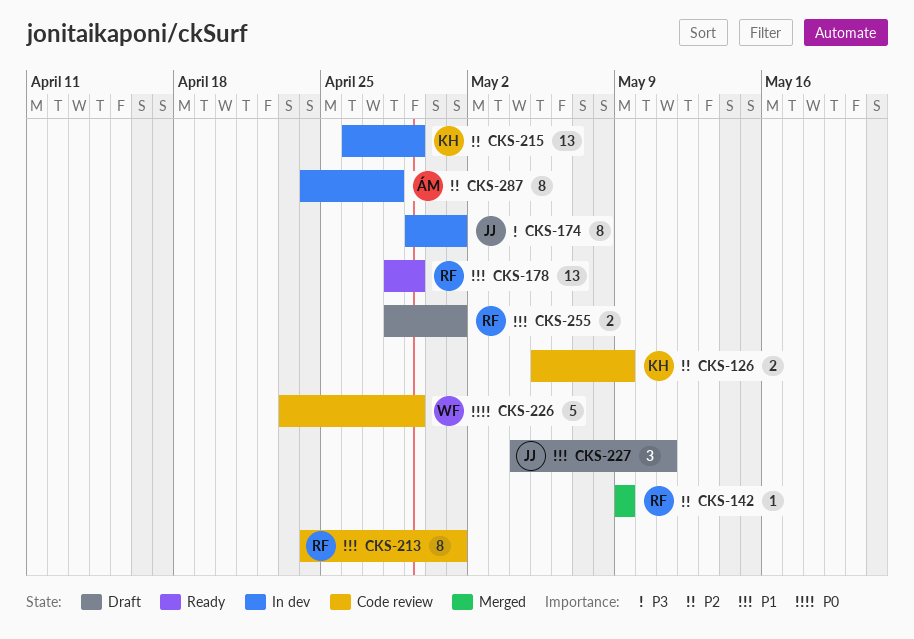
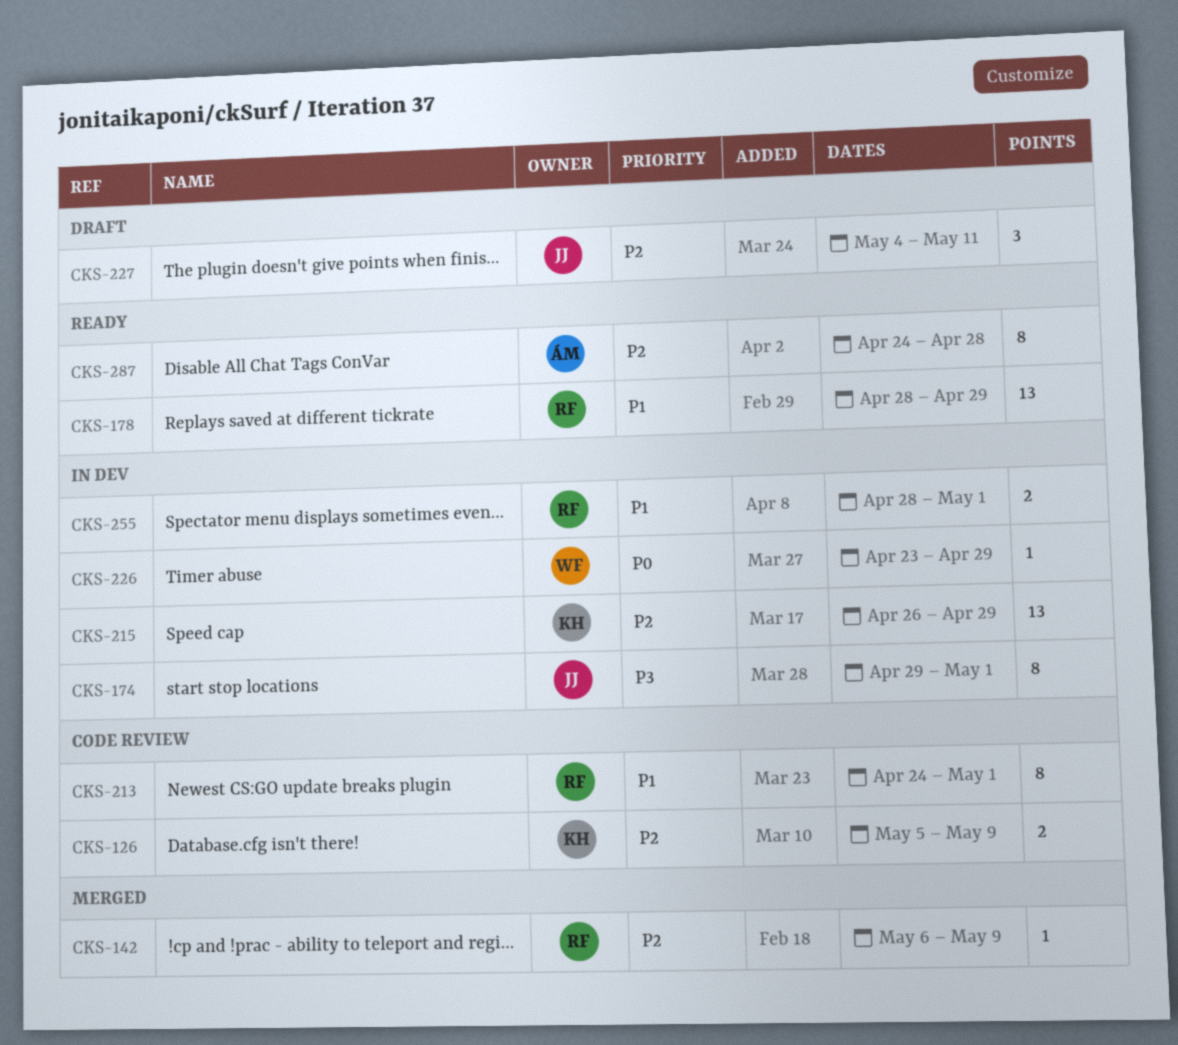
CKS-142, start: May 9 -> May 6
CKS-226, status: Code review -> In dev
CKS-226, estimate: 5 -> 1
CKS-227, priority: P1 -> P2
CKS-255, status: Draft -> In dev
CKS-287, status: In dev -> Ready

